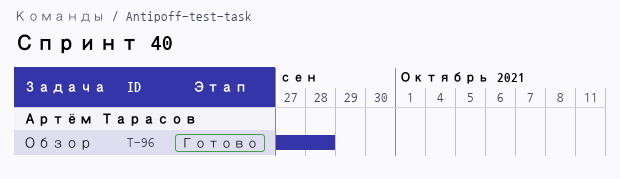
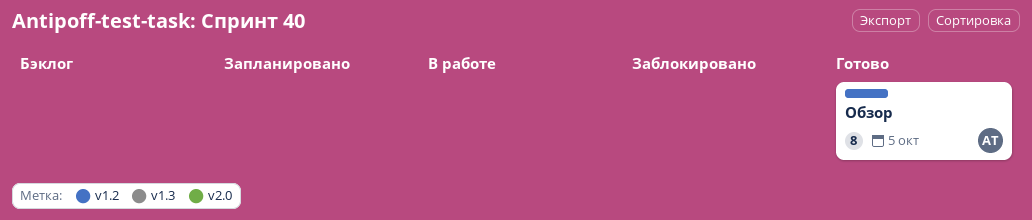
Обзор, due: Sep 28 -> Oct 5

